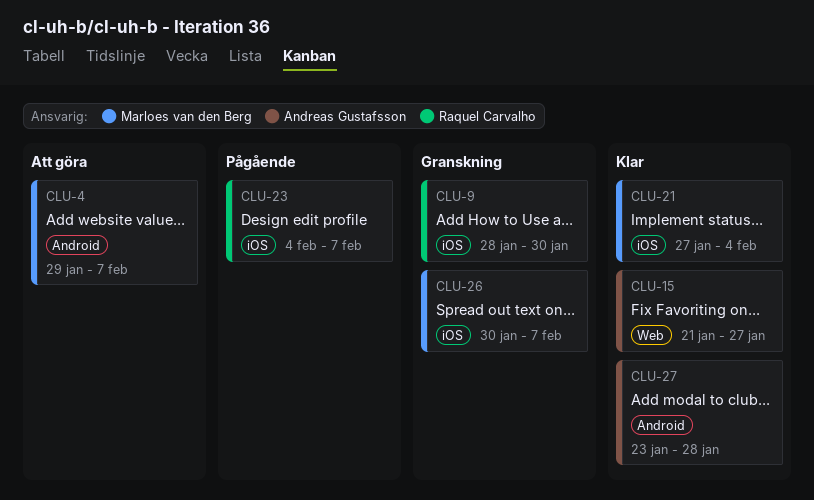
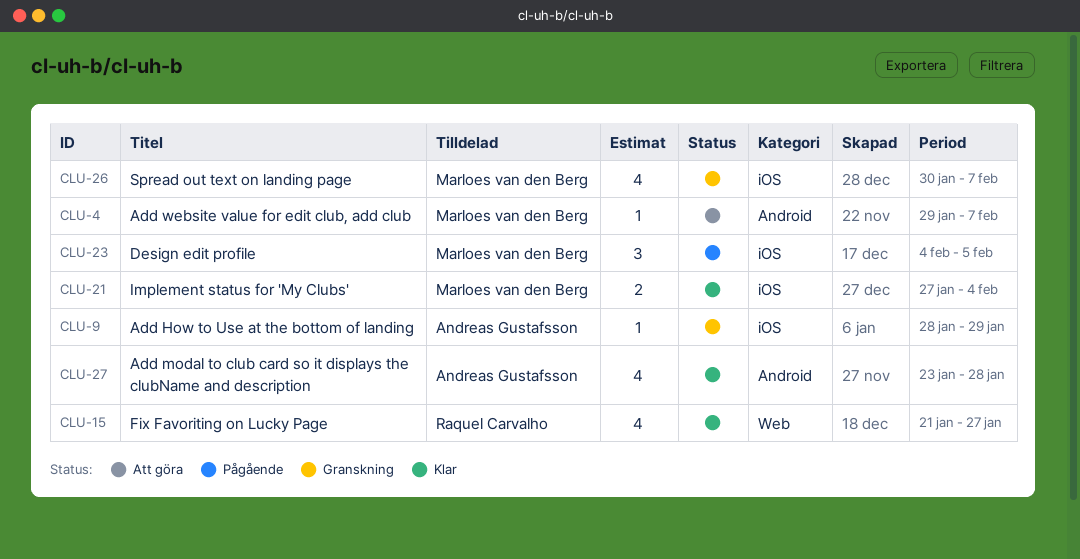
CLU-9, owner: Raquel Carvalho -> Andreas Gustafsson
CLU-9, due: Jan 30 -> Jan 29
CLU-15, owner: Andreas Gustafsson -> Raquel Carvalho
CLU-23, owner: Raquel Carvalho -> Marloes van den Berg
CLU-23, due: Feb 7 -> Feb 5

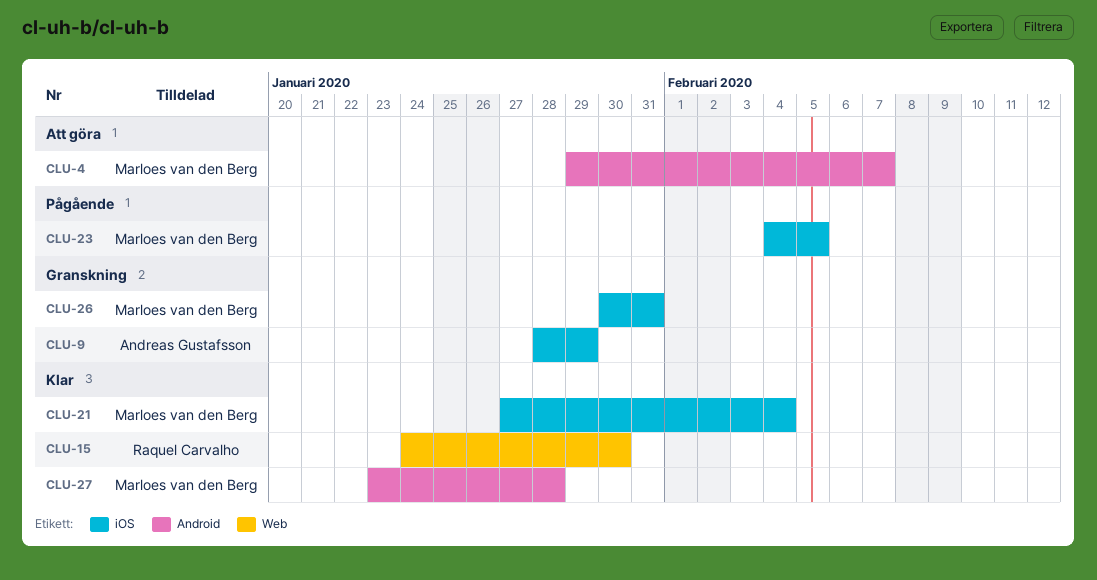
CLU-15, start: Jan 21 -> Jan 24
CLU-15, due: Jan 27 -> Jan 30
CLU-26, due: Feb 7 -> Jan 31
CLU-27, owner: Andreas Gustafsson -> Marloes van den Berg

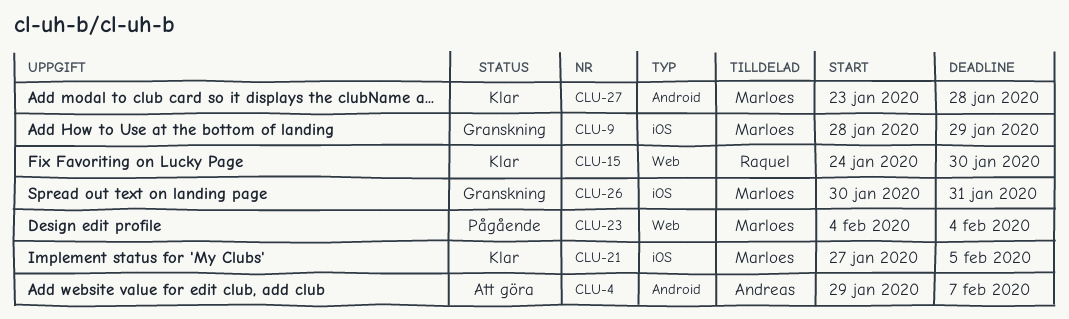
CLU-4, owner: Marloes van den Berg -> Andreas Gustafsson
CLU-9, owner: Andreas Gustafsson -> Marloes van den Berg
CLU-21, due: Feb 4 -> Feb 5
CLU-23, label: iOS -> Web
CLU-23, due: Feb 5 -> Feb 4

